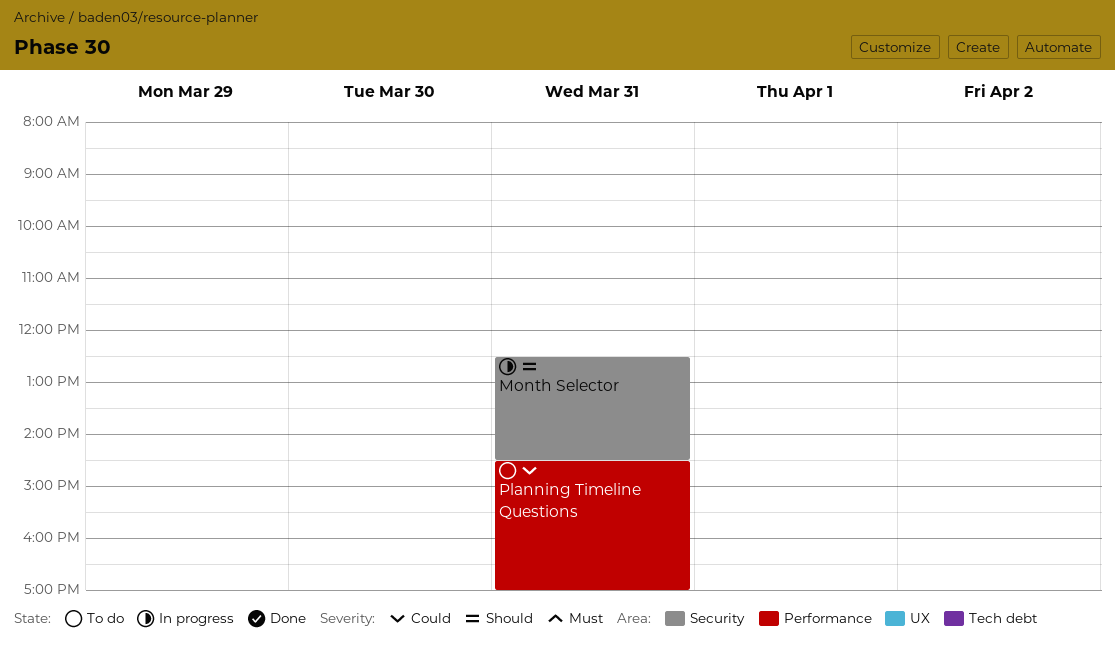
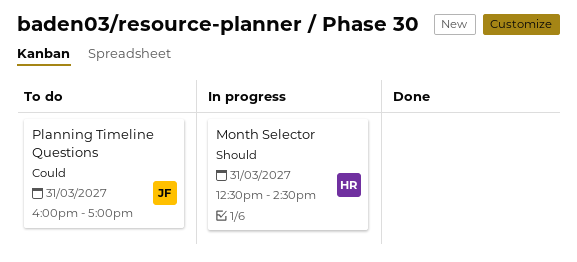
Planning Timeline Questions, begins: 14:30 -> 16:00

